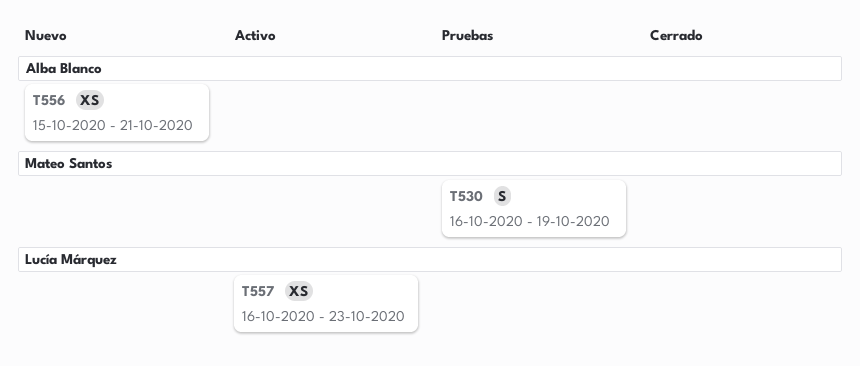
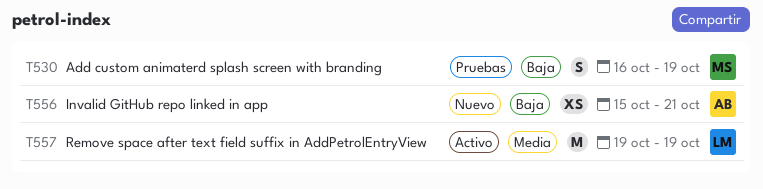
T557, estimate: XS -> M
T557, start: Oct 16 -> Oct 19
T557, due: Oct 23 -> Oct 19

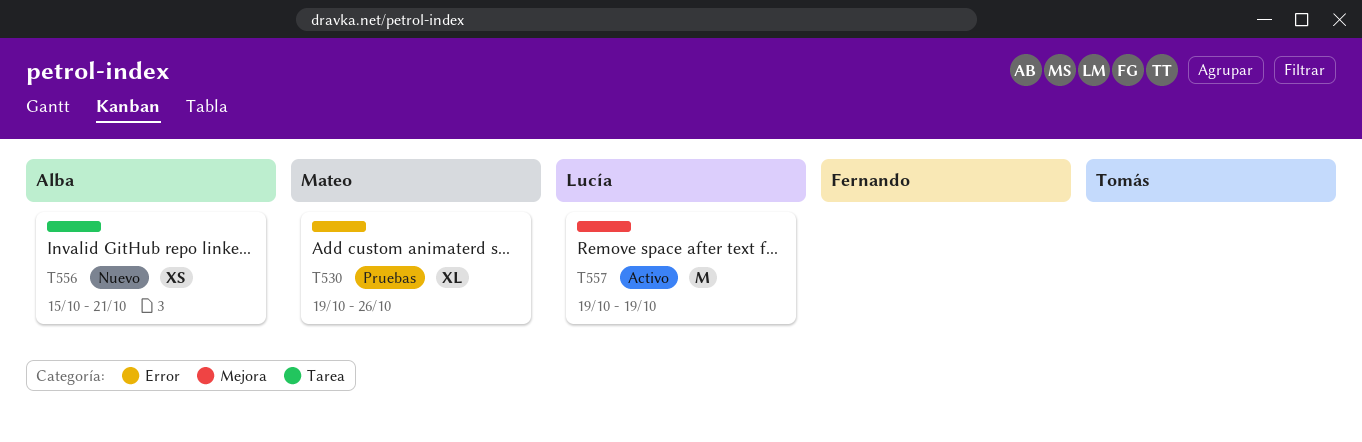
T530, estimate: S -> XL
T530, start: Oct 16 -> Oct 19
T530, due: Oct 19 -> Oct 26

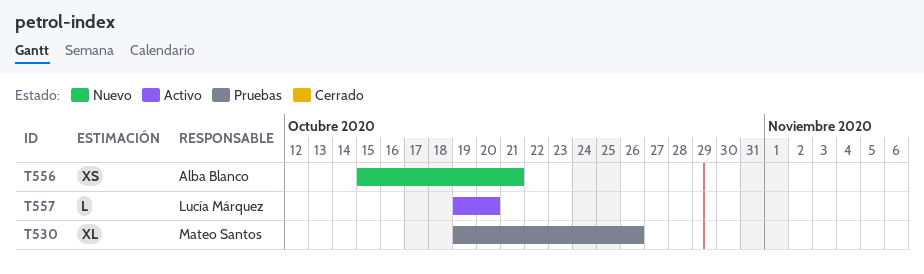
T557, estimate: M -> L
T557, due: Oct 19 -> Oct 20

